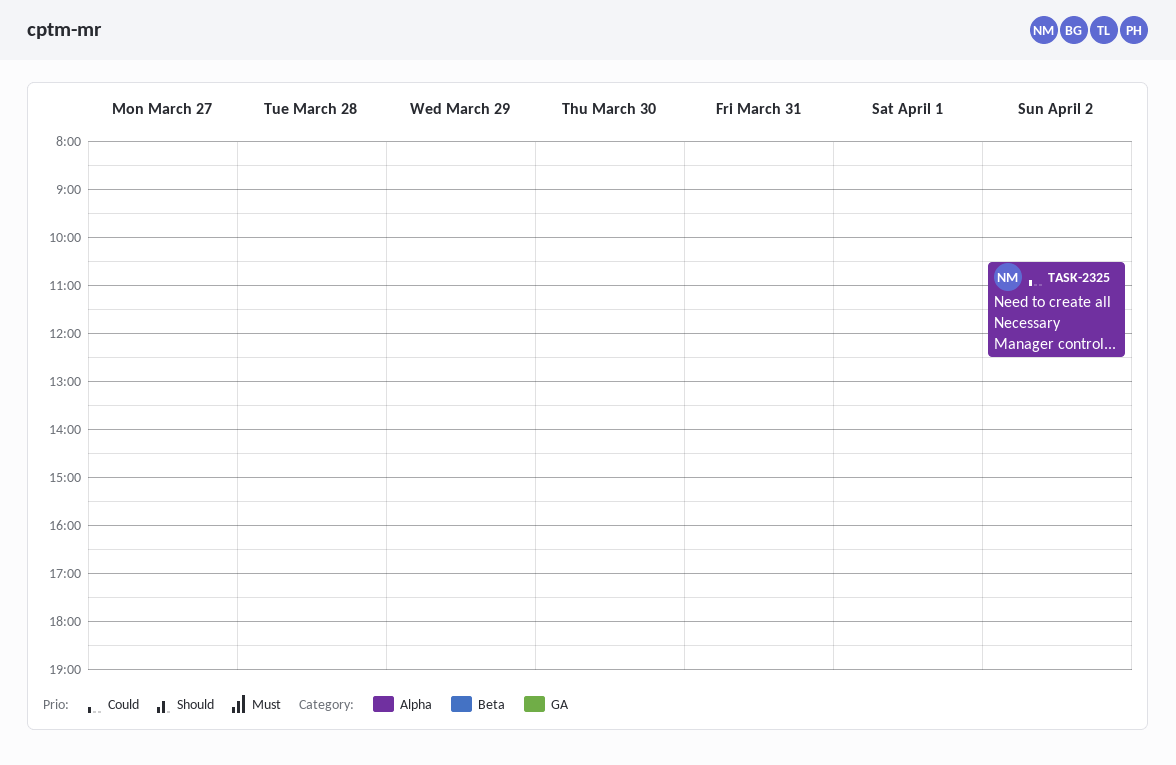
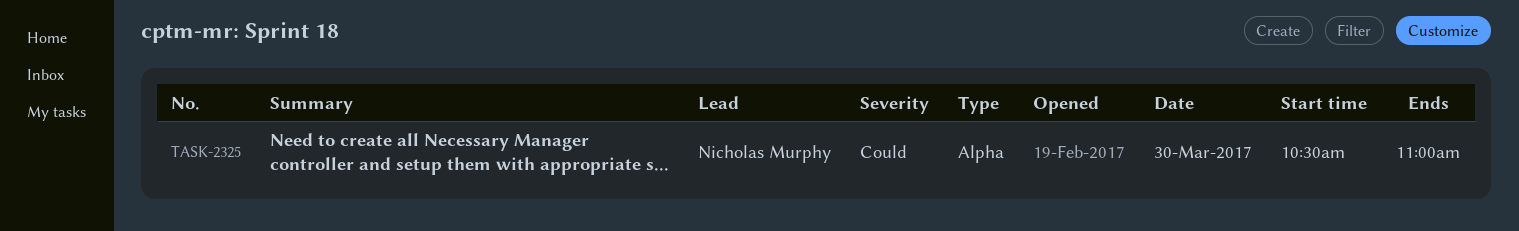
TASK-2325, day: Apr 2 -> Mar 30
TASK-2325, ends: 12:30 -> 11:00

